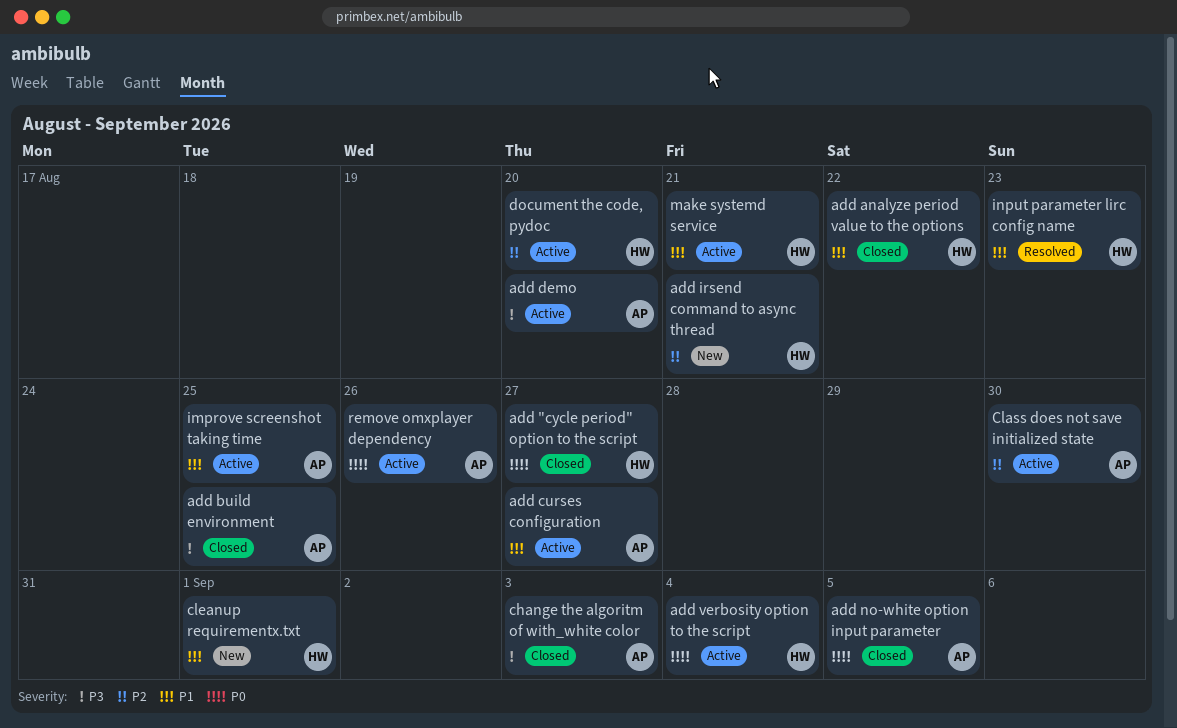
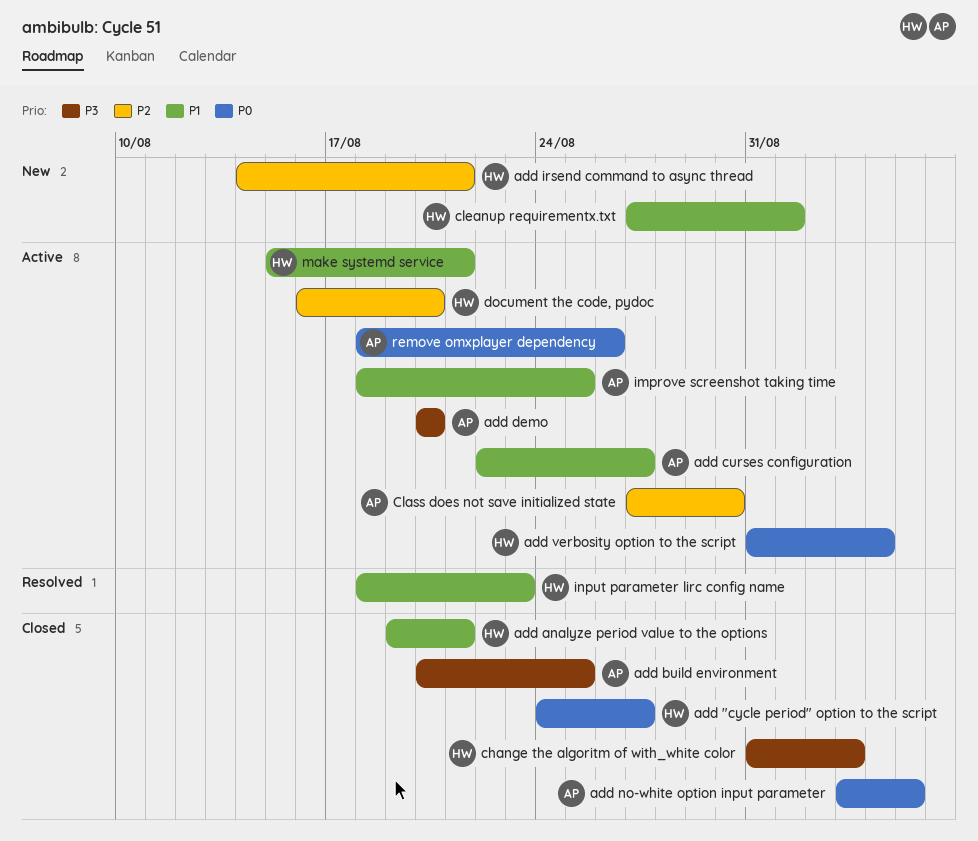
add analyze period value to the options, due: Aug 22 -> Aug 21
change the algoritm of with_white color, owner: AP -> HW

